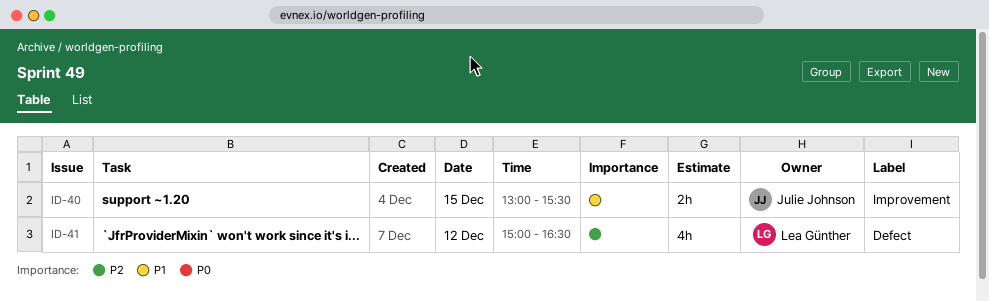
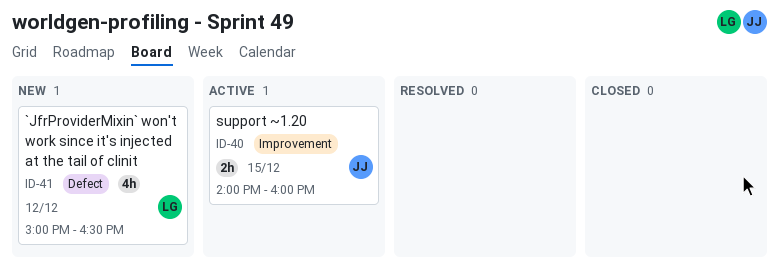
ID-40, begins: 13:00 -> 14:00
ID-40, ends: 15:30 -> 16:00

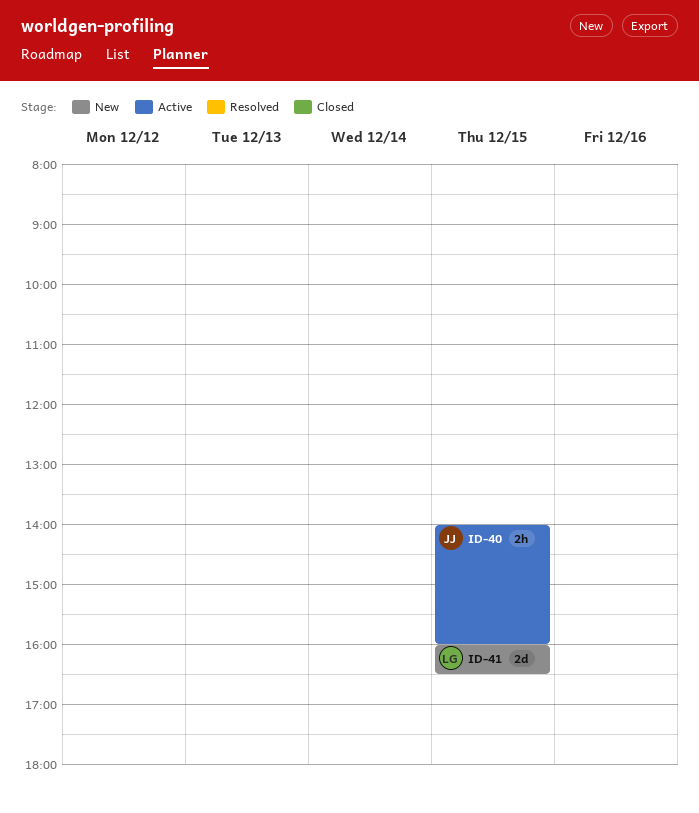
ID-41, estimate: 4h -> 2d
ID-41, day: Dec 12 -> Dec 15
ID-41, begins: 15:00 -> 16:00

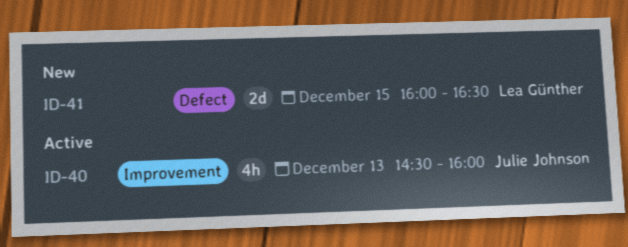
ID-40, estimate: 2h -> 4h
ID-40, day: Dec 15 -> Dec 13
ID-40, begins: 14:00 -> 14:30

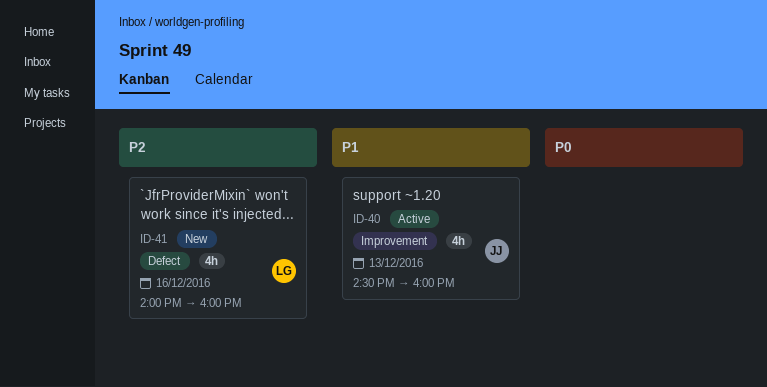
ID-41, estimate: 2d -> 4h
ID-41, day: Dec 15 -> Dec 16
ID-41, begins: 16:00 -> 14:00
ID-41, ends: 16:30 -> 16:00

